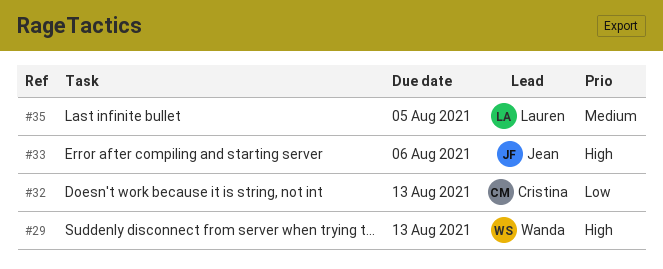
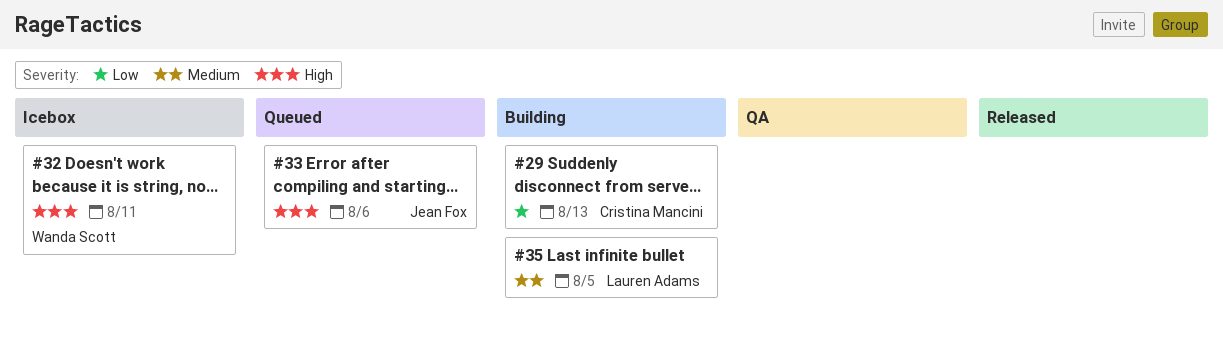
#29, owner: Wanda Scott -> Cristina Mancini
#29, priority: High -> Low
#32, owner: Cristina Mancini -> Wanda Scott
#32, priority: Low -> High
#32, due: Aug 13 -> Aug 11

